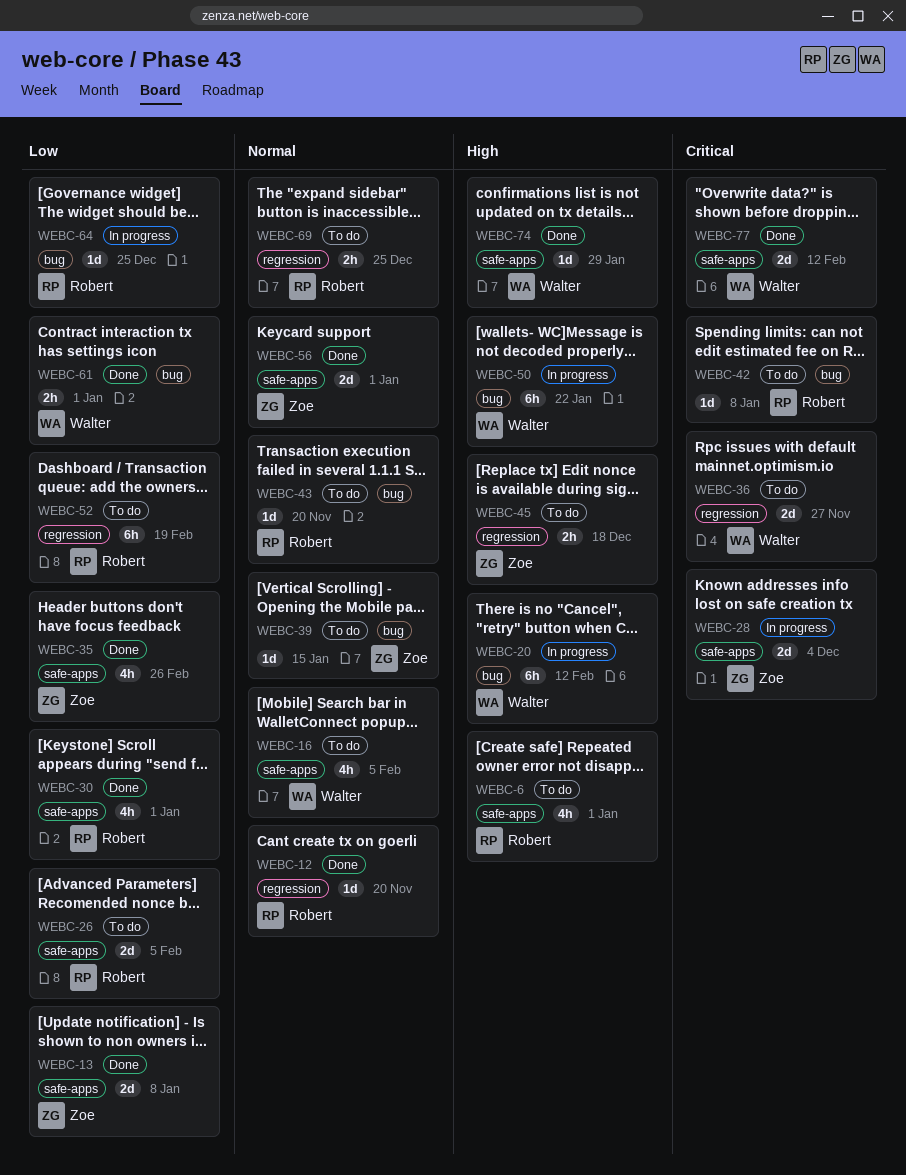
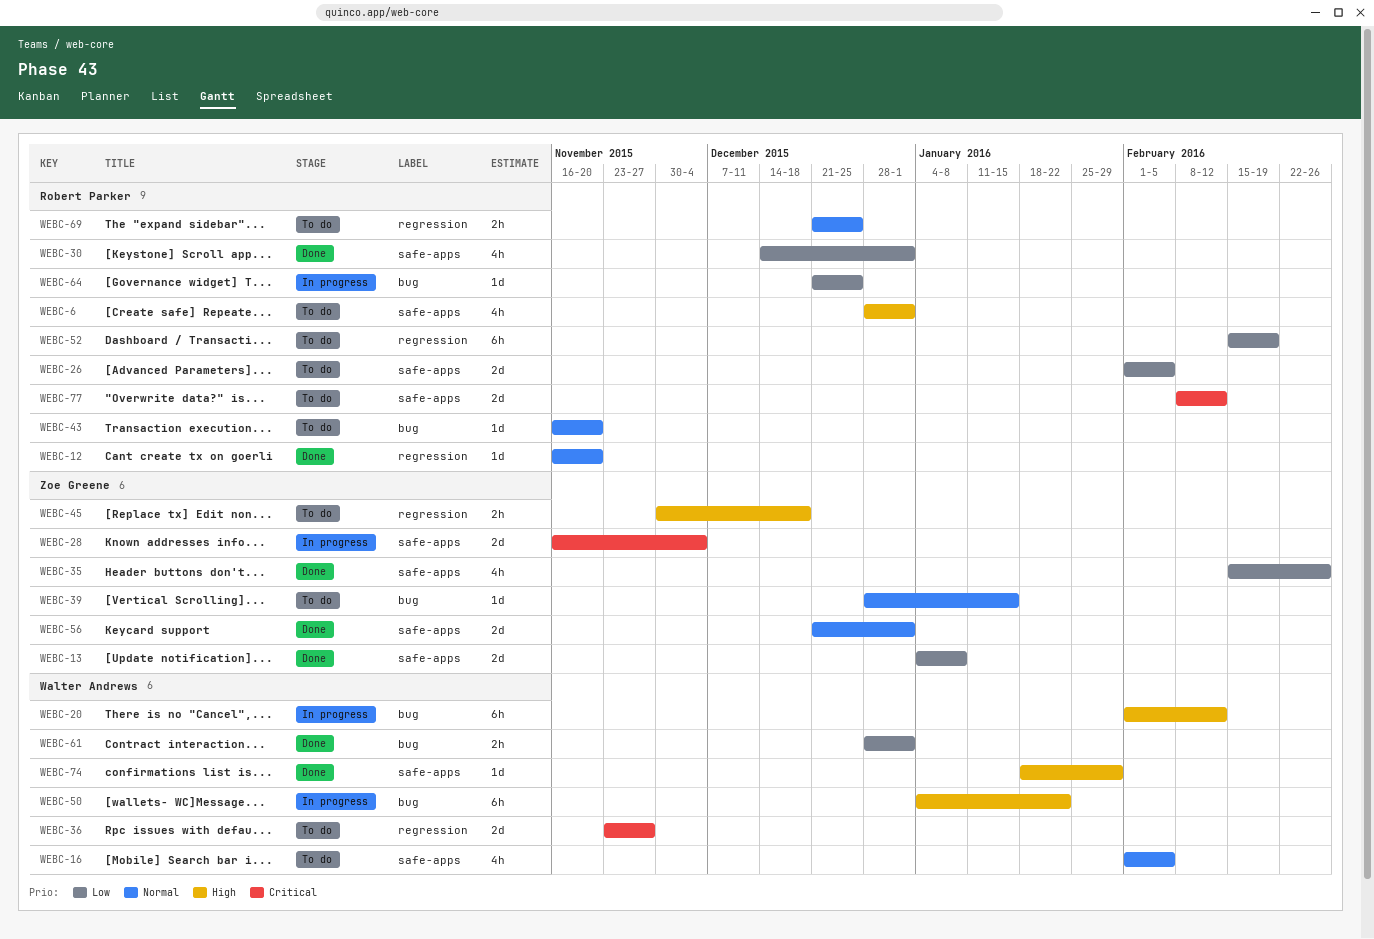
WEBC-42: present -> none
WEBC-77, status: Done -> To do
WEBC-77, owner: Walter Andrews -> Robert Parker

